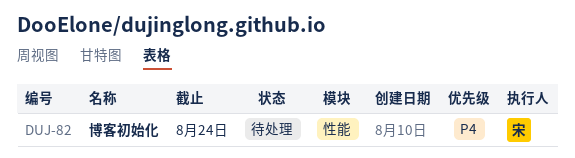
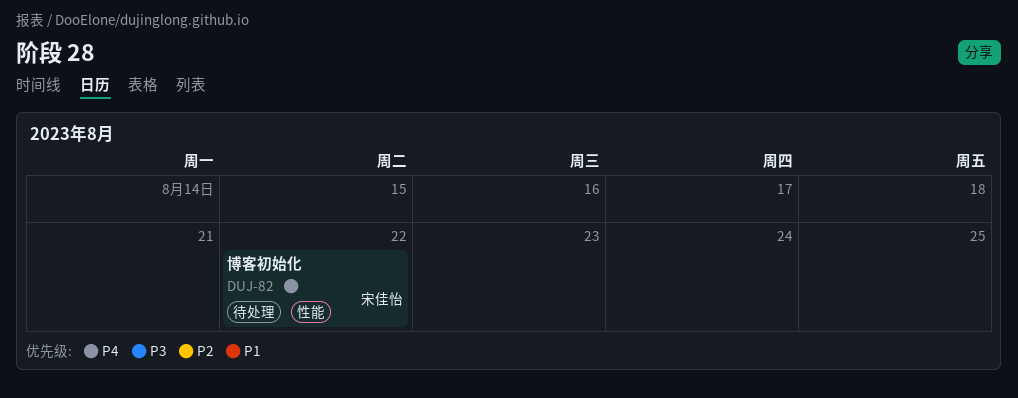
DUJ-82, due: Aug 24 -> Aug 22

